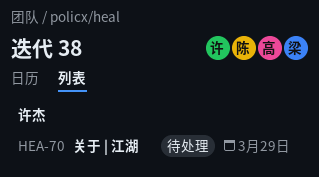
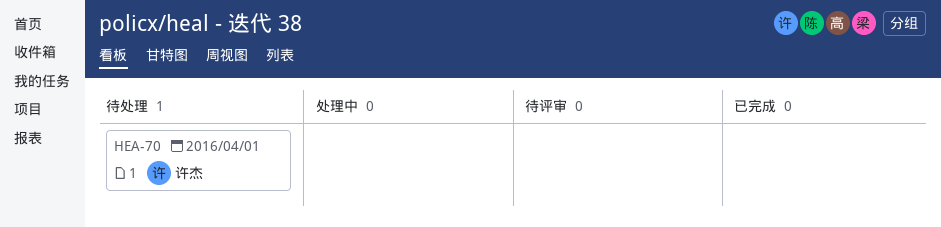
HEA-70, due: Mar 29 -> Apr 1

